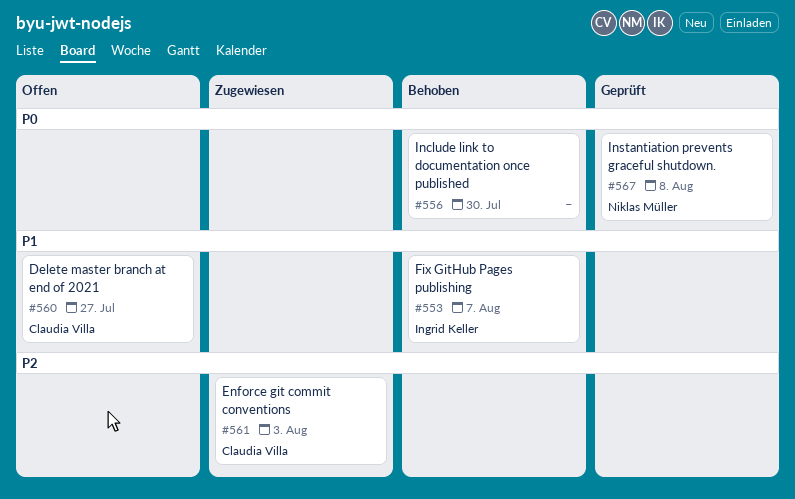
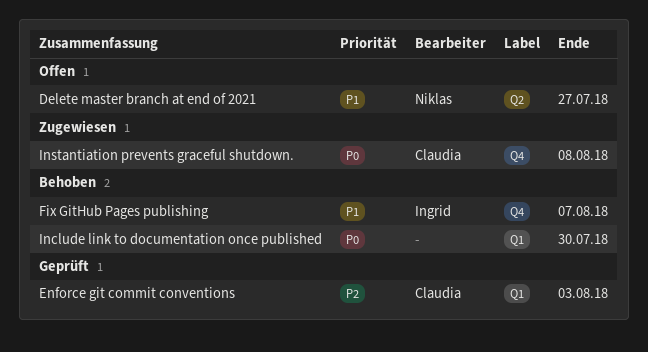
Delete master branch at end of 2021, owner: Claudia Villa -> Niklas Müller
Enforce git commit conventions, status: Zugewiesen -> Geprüft
Instantiation prevents graceful shutdown., status: Geprüft -> Zugewiesen
Instantiation prevents graceful shutdown., owner: Niklas Müller -> Claudia Villa

